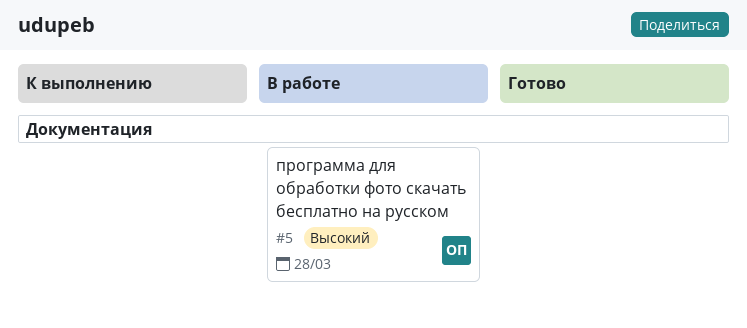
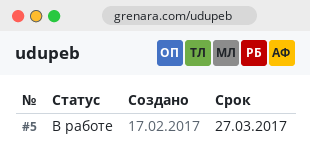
#5, due: Mar 28 -> Mar 27

